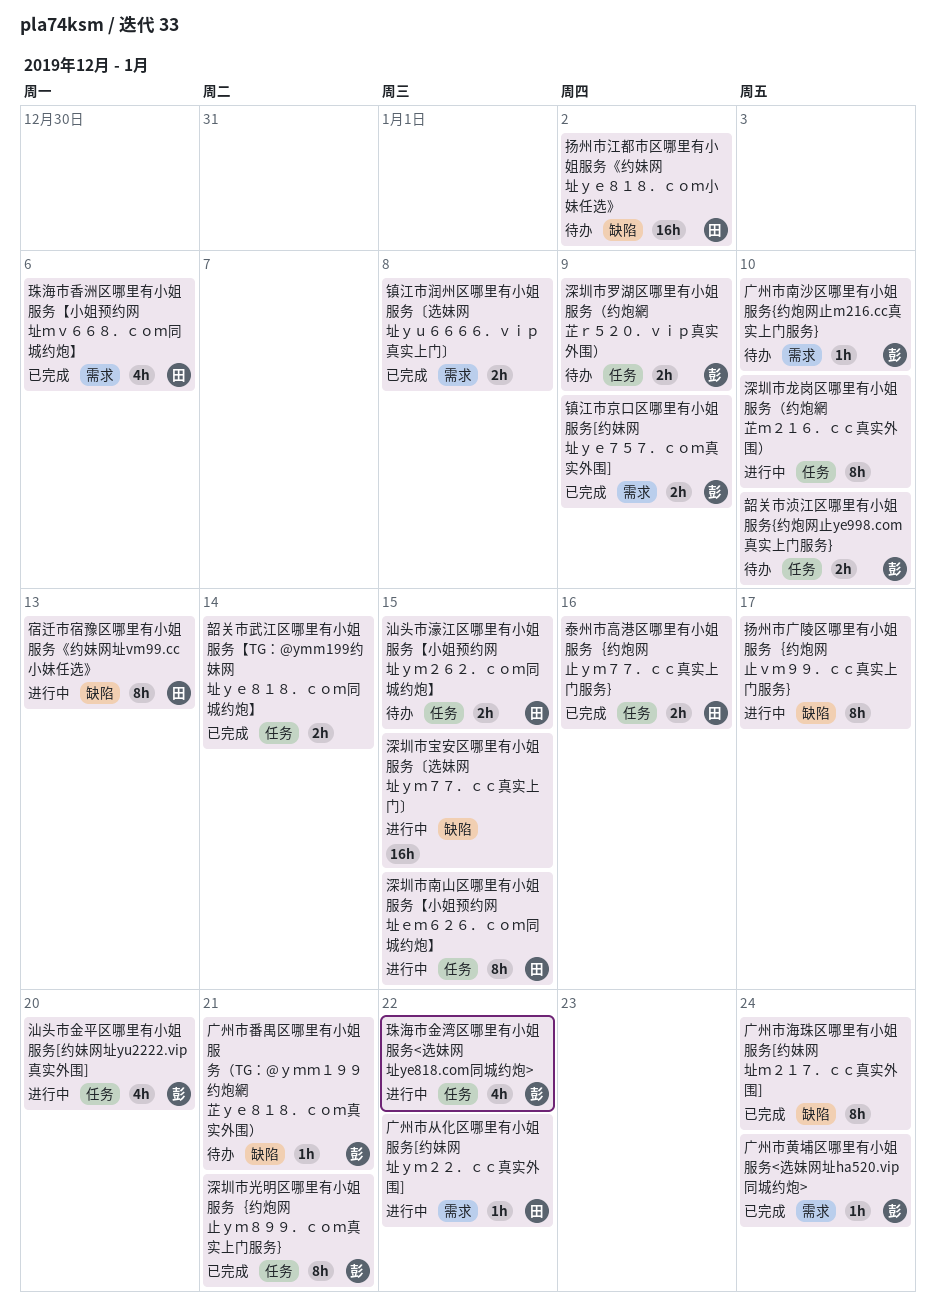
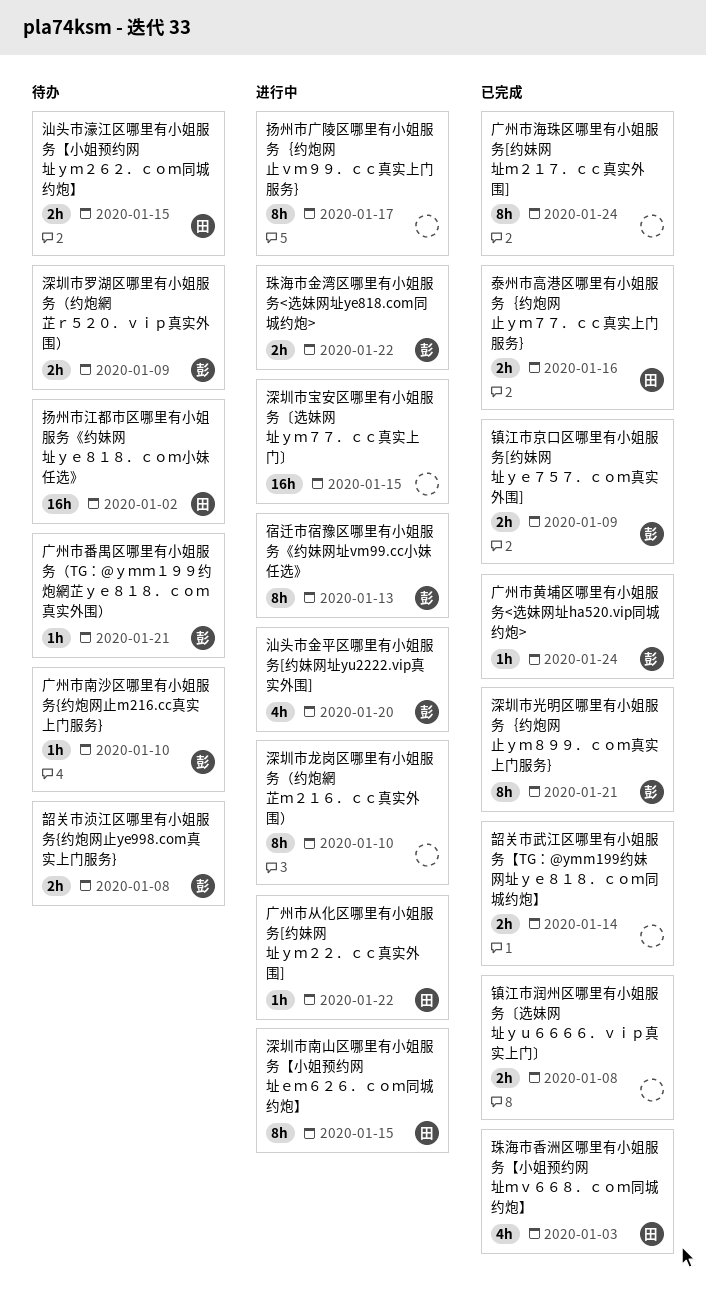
宿迁市宿豫区哪里有小姐服务《约妹网址vm99.cc小妹任选》, owner: 田 -> 彭
珠海市金湾区哪里有小姐服务<选妹网址ye818.com同城约炮>, estimate: 4h -> 2h
珠海市香洲区哪里有小姐服务【小姐预约网址ｍｖ６６８．ｃｏｍ同城约炮】, due: Jan 6 -> Jan 3
韶关市浈江区哪里有小姐服务{约炮网止ye998.com真实上门服务}, due: Jan 10 -> Jan 8

